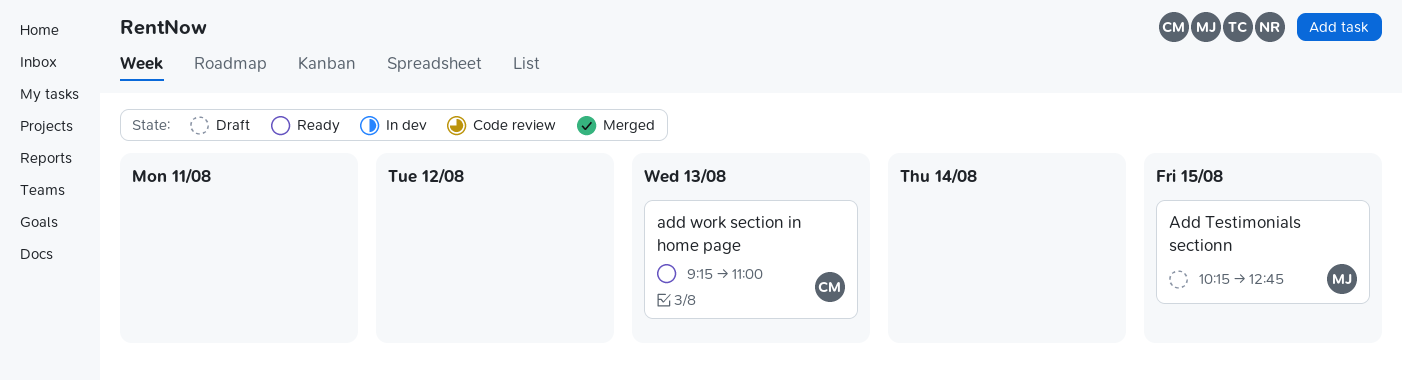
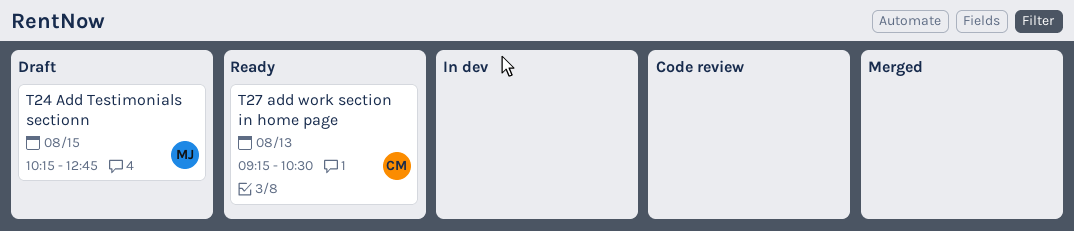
add work section in home page, ends: 11:00 -> 10:30

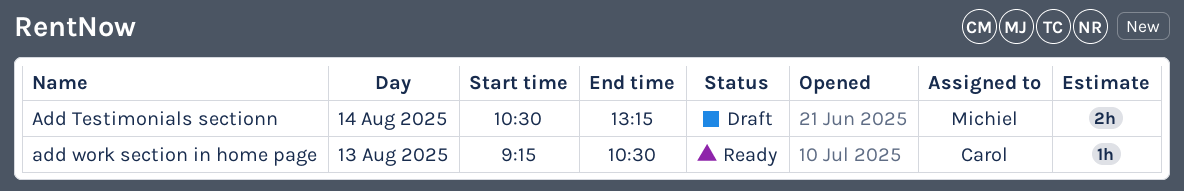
Add Testimonials sectionn, day: Aug 15 -> Aug 14
Add Testimonials sectionn, begins: 10:15 -> 10:30
Add Testimonials sectionn, ends: 12:45 -> 13:15

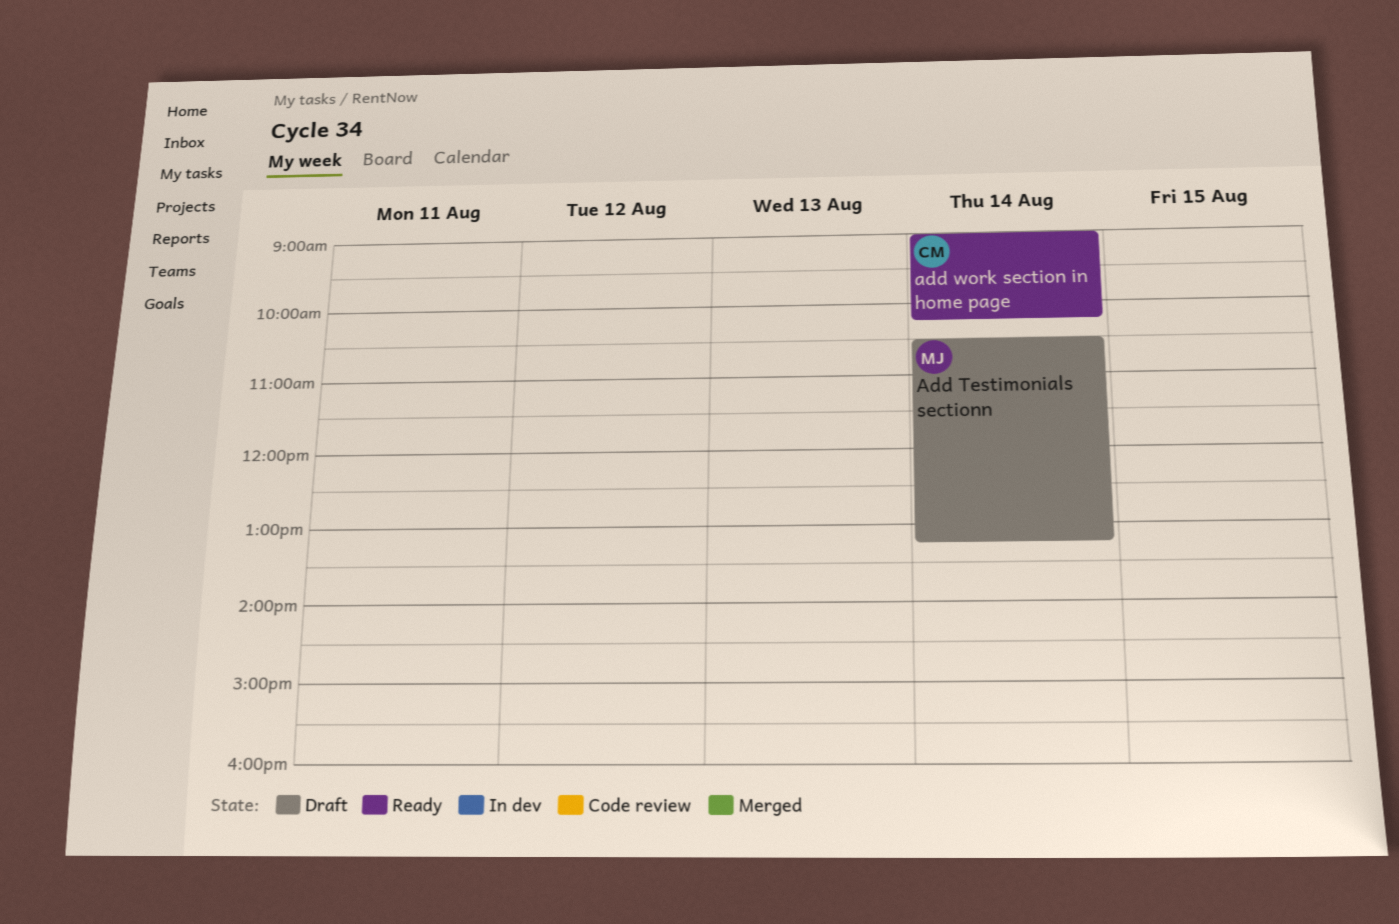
add work section in home page, day: Aug 13 -> Aug 14
add work section in home page, begins: 09:15 -> 09:00
add work section in home page, ends: 10:30 -> 10:15

